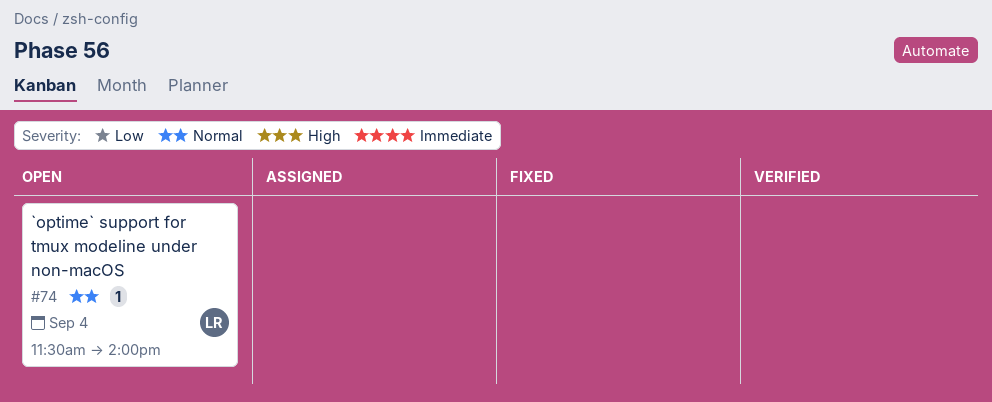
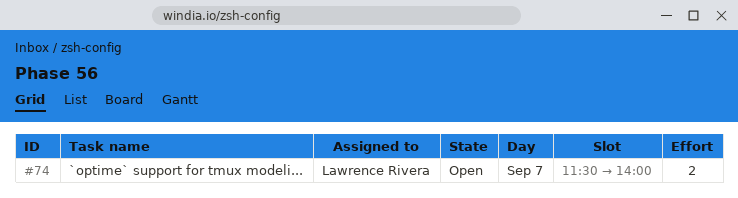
#74, estimate: 1 -> 2
#74, day: Sep 4 -> Sep 7

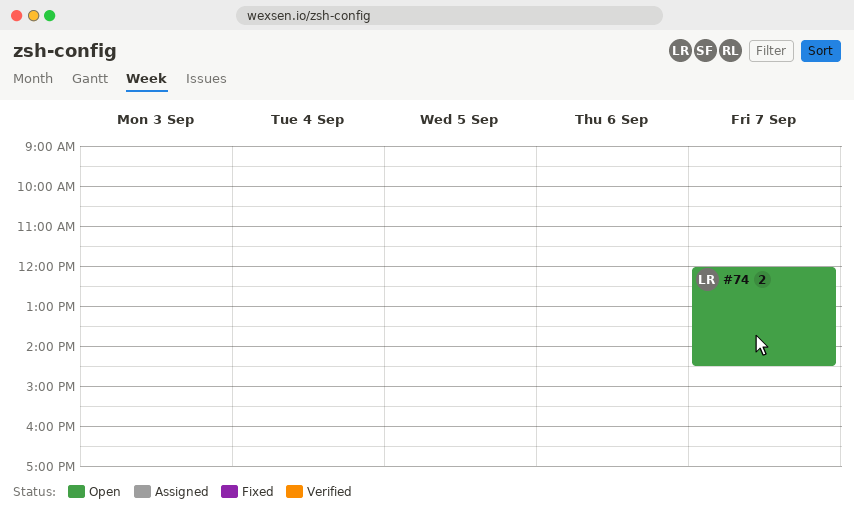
#74, begins: 11:30 -> 12:00
#74, ends: 14:00 -> 14:30

